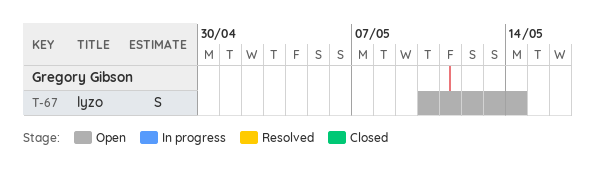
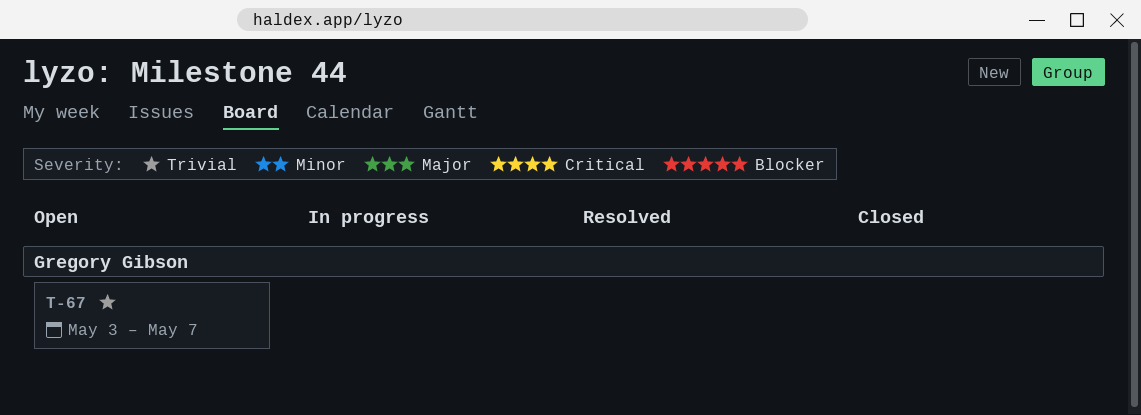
T-67, start: May 10 -> May 3
T-67, due: May 14 -> May 7

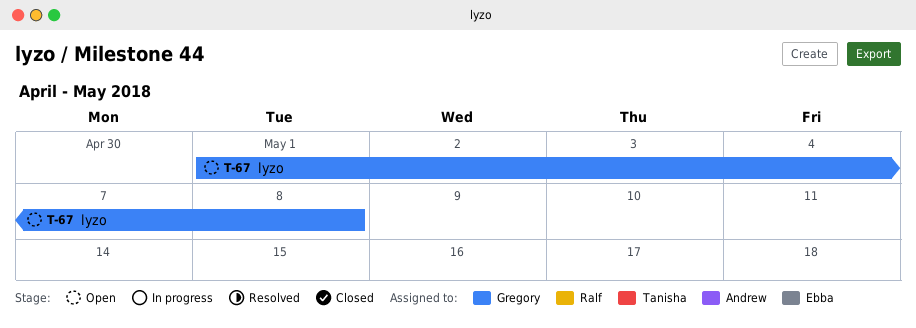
T-67, start: May 3 -> May 1
T-67, due: May 7 -> May 8

